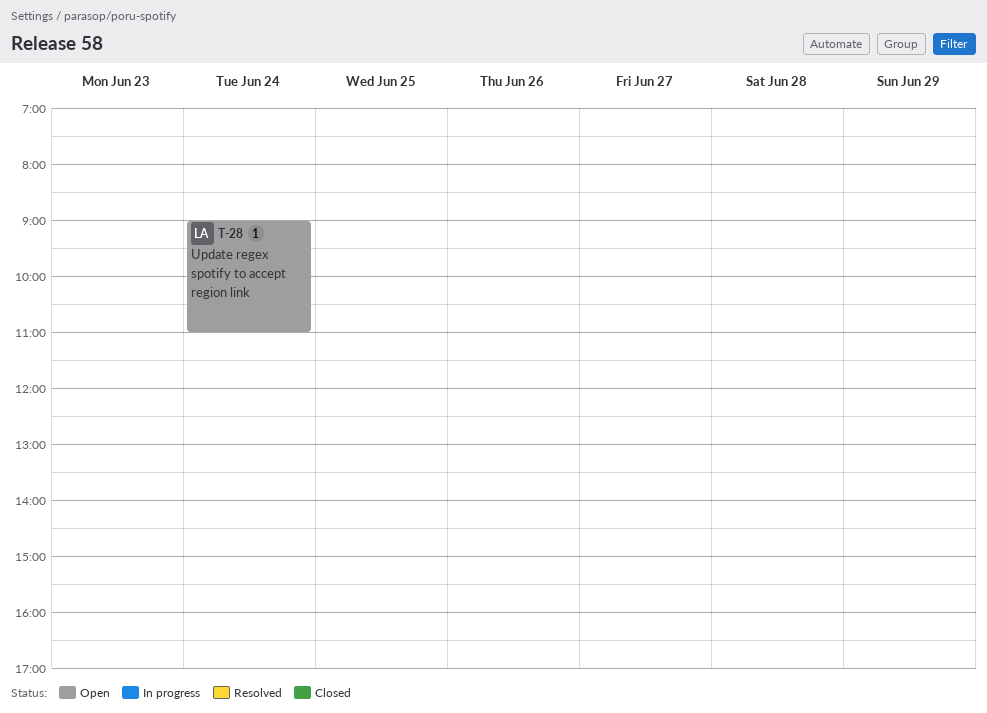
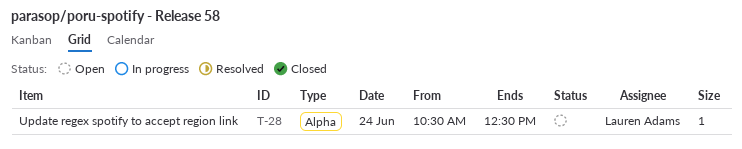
T-28, begins: 09:00 -> 10:30
T-28, ends: 11:00 -> 12:30

